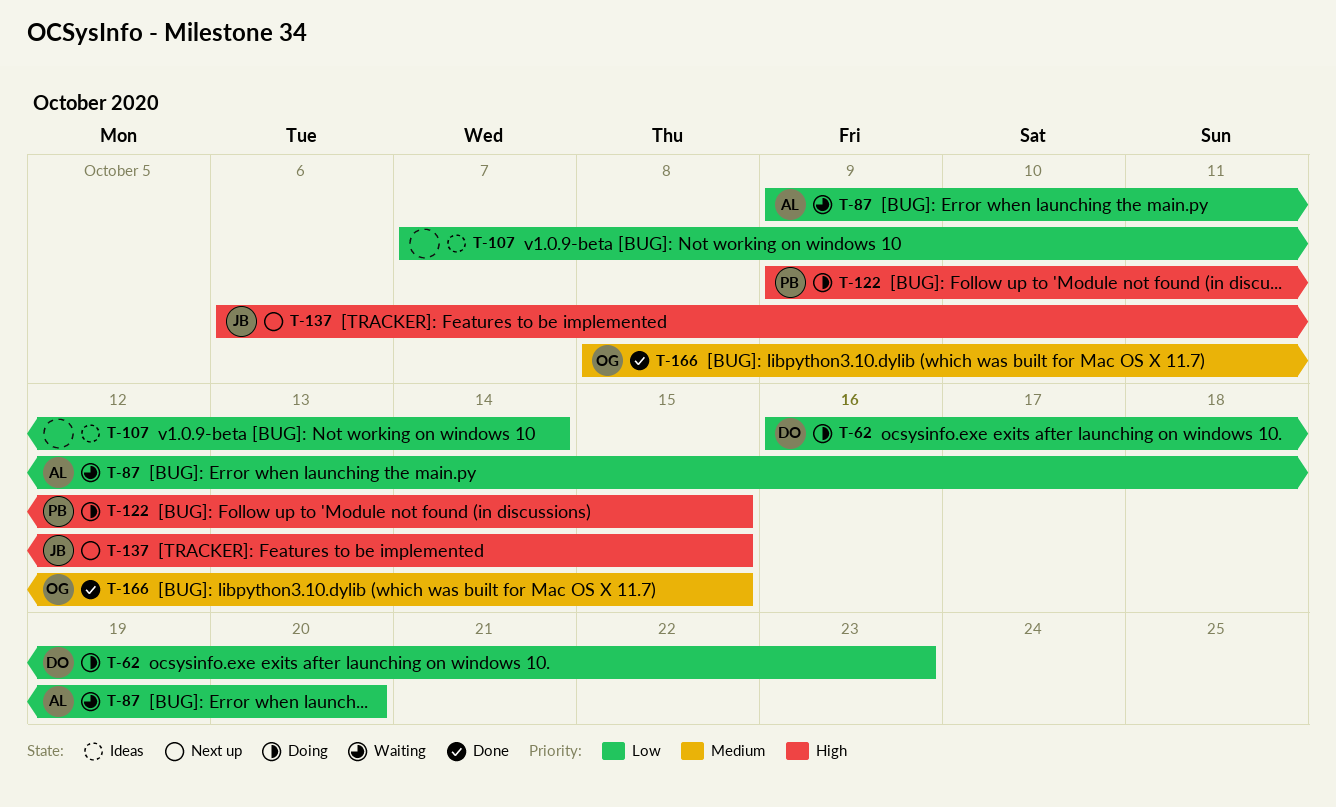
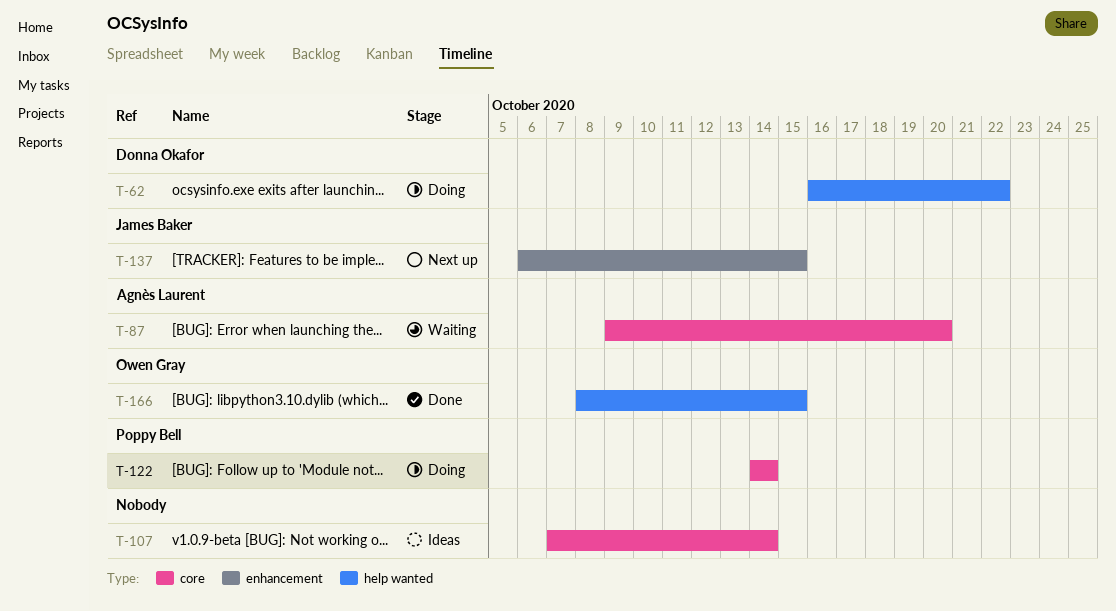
T-62, due: Oct 23 -> Oct 22
T-122, start: Oct 9 -> Oct 14
T-122, due: Oct 15 -> Oct 14

